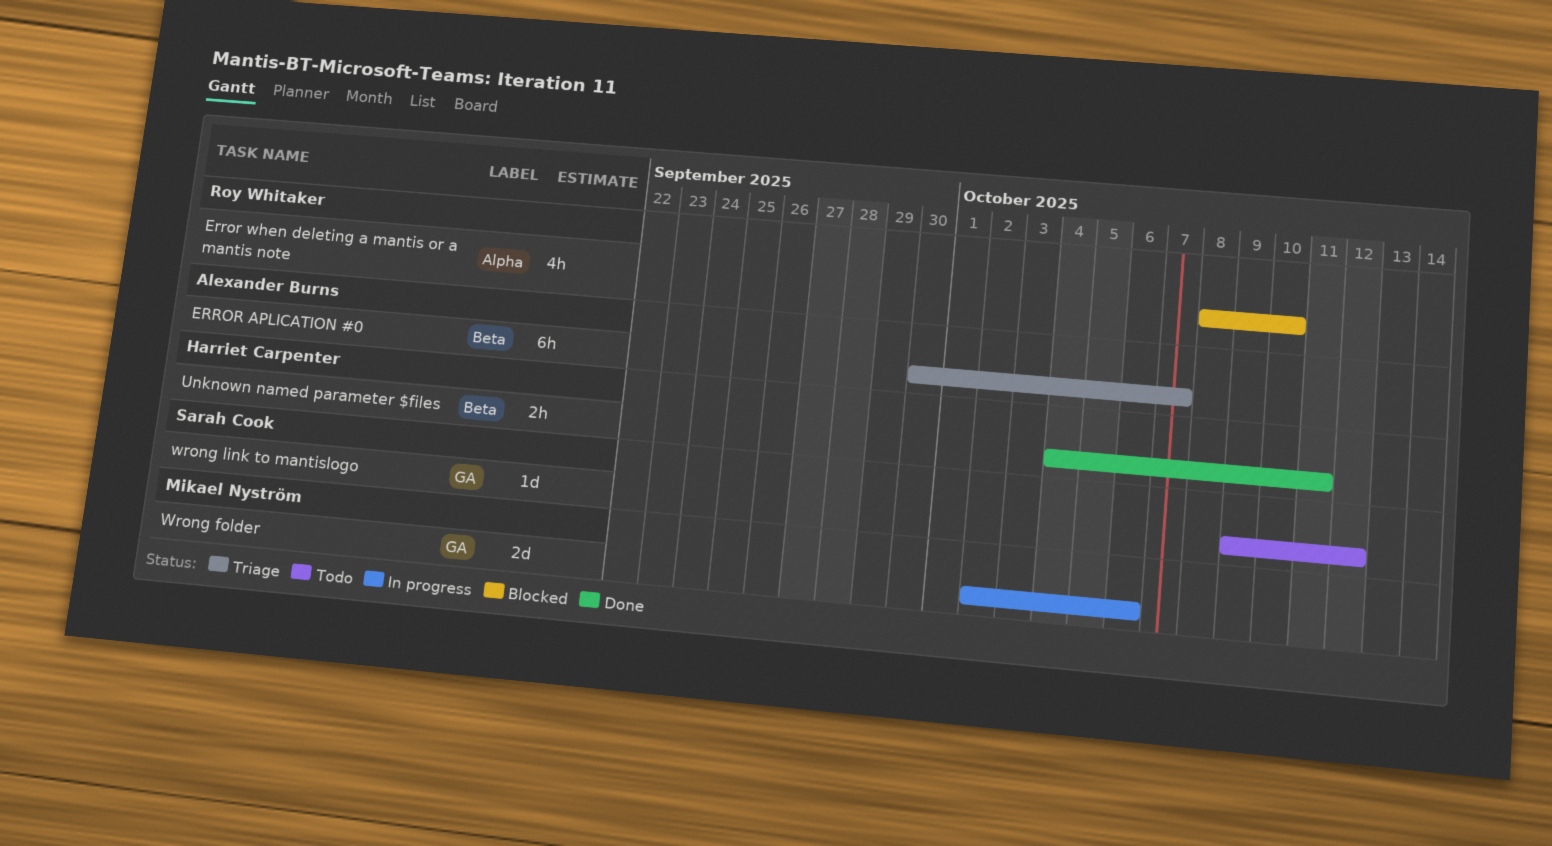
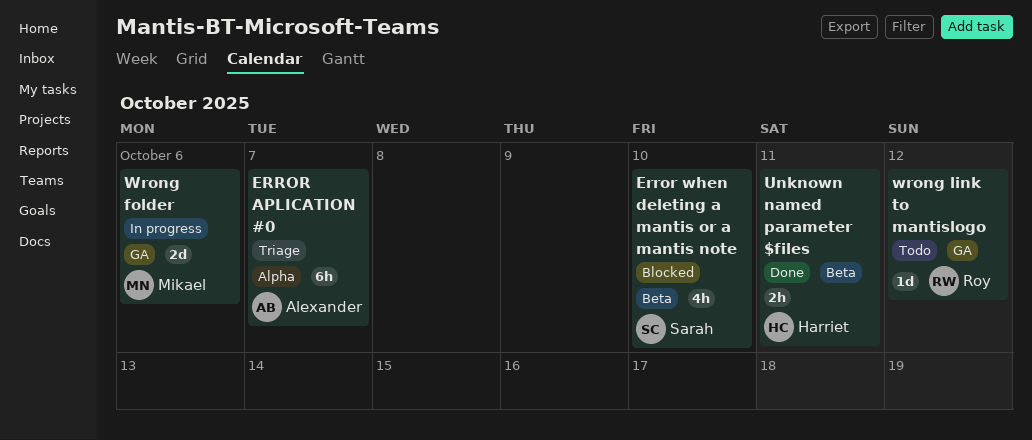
ERROR APLICATION #0, label: Beta -> Alpha
Error when deleting a mantis or a mantis note, owner: Roy Whitaker -> Sarah Cook
Error when deleting a mantis or a mantis note, label: Alpha -> Beta
wrong link to mantislogo, owner: Sarah Cook -> Roy Whitaker

